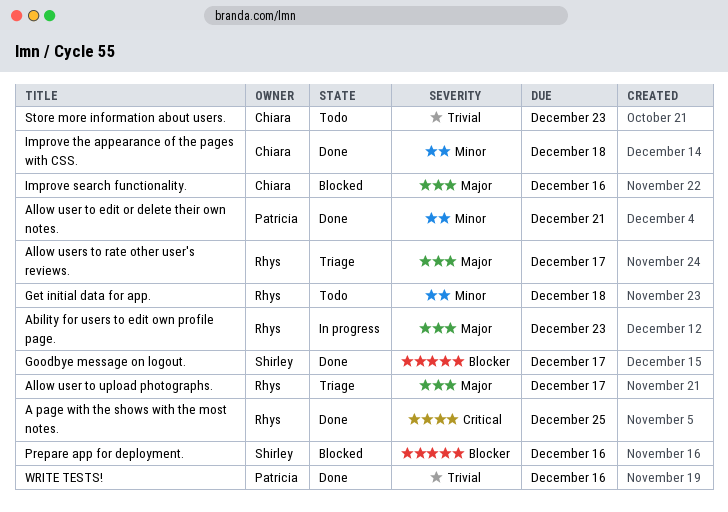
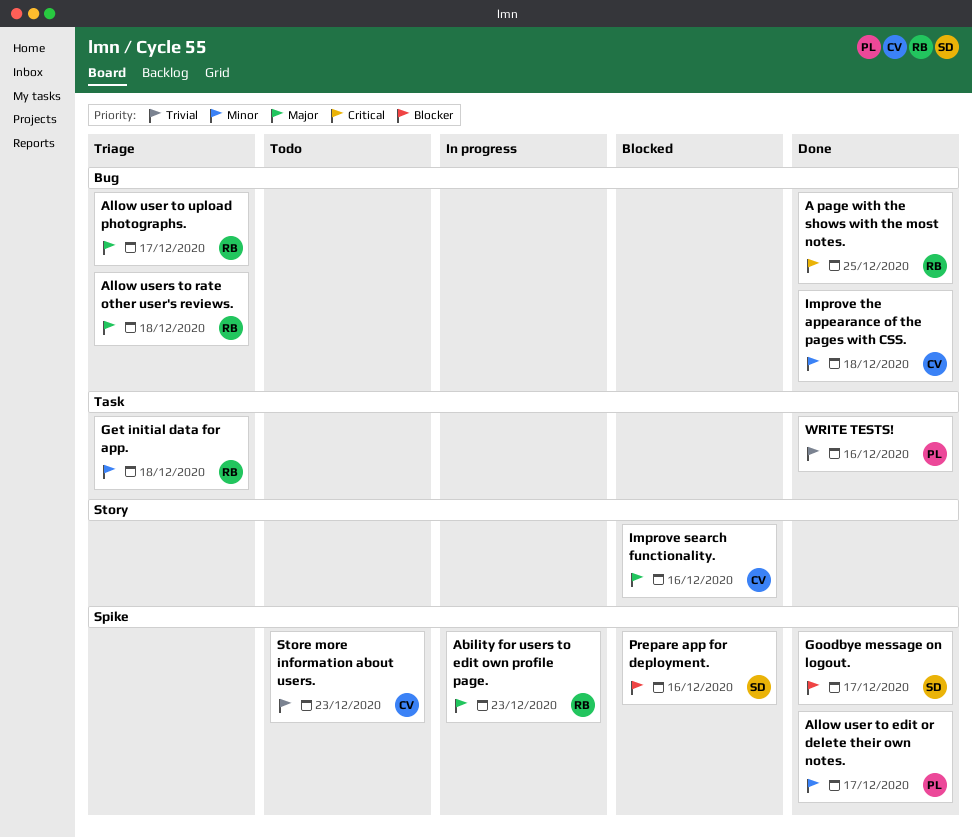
Allow user to edit or delete their own notes., due: Dec 21 -> Dec 17
Allow users to rate other user's reviews., due: Dec 17 -> Dec 18
Get initial data for app., status: Todo -> Triage

